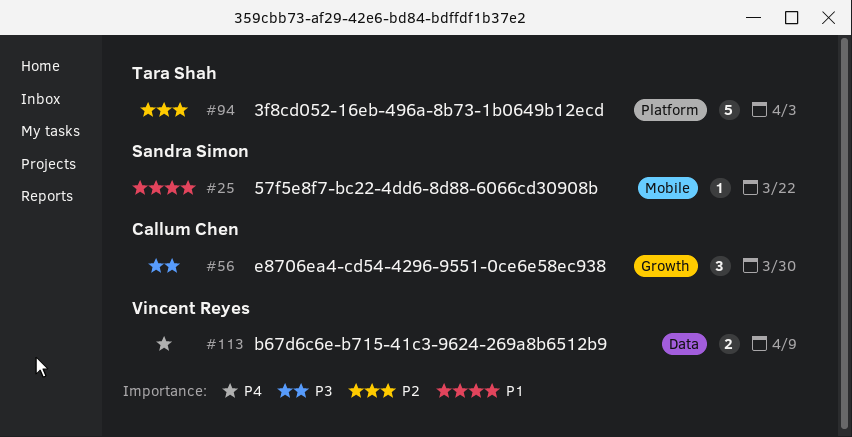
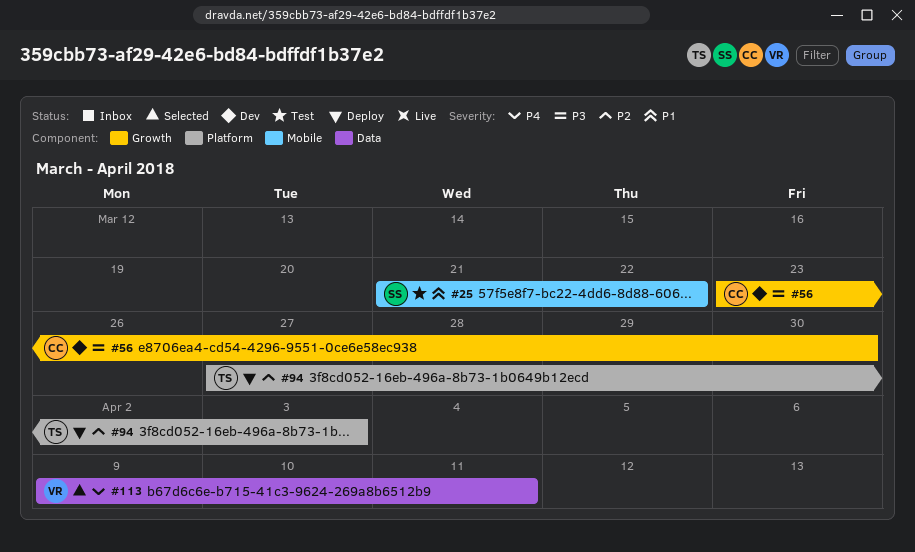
#113, due: Apr 9 -> Apr 11

